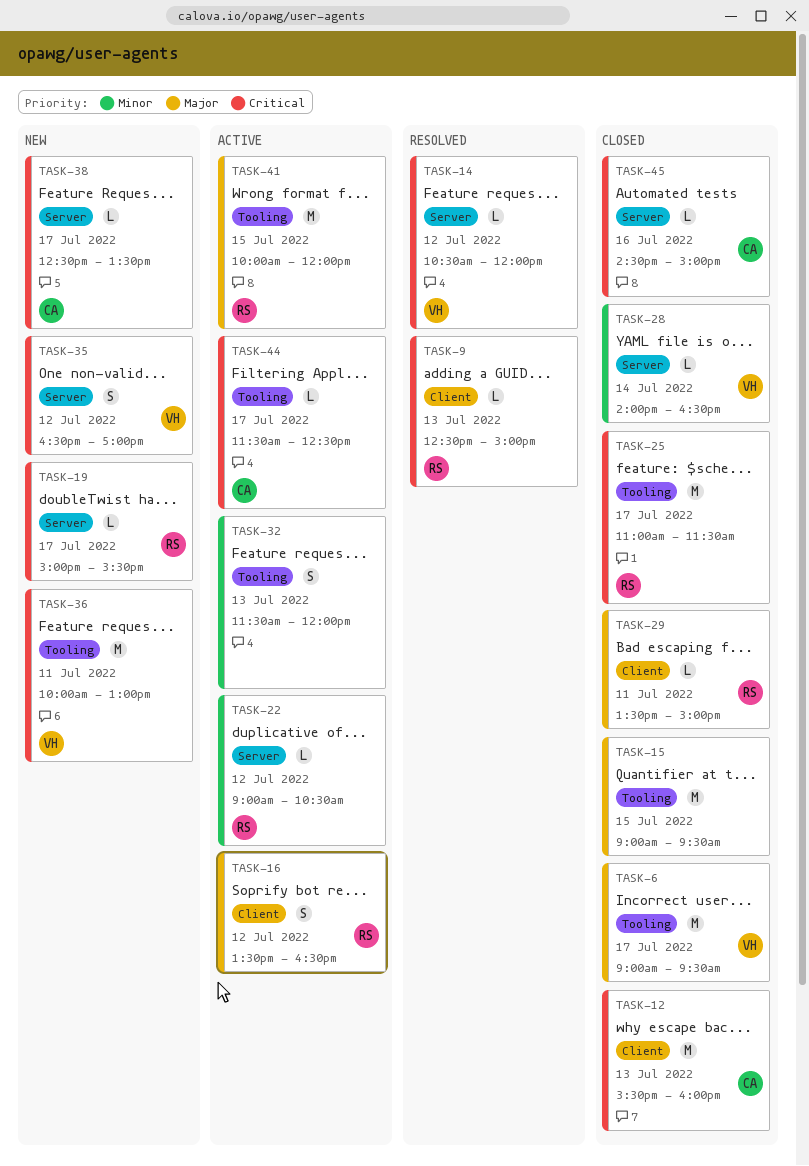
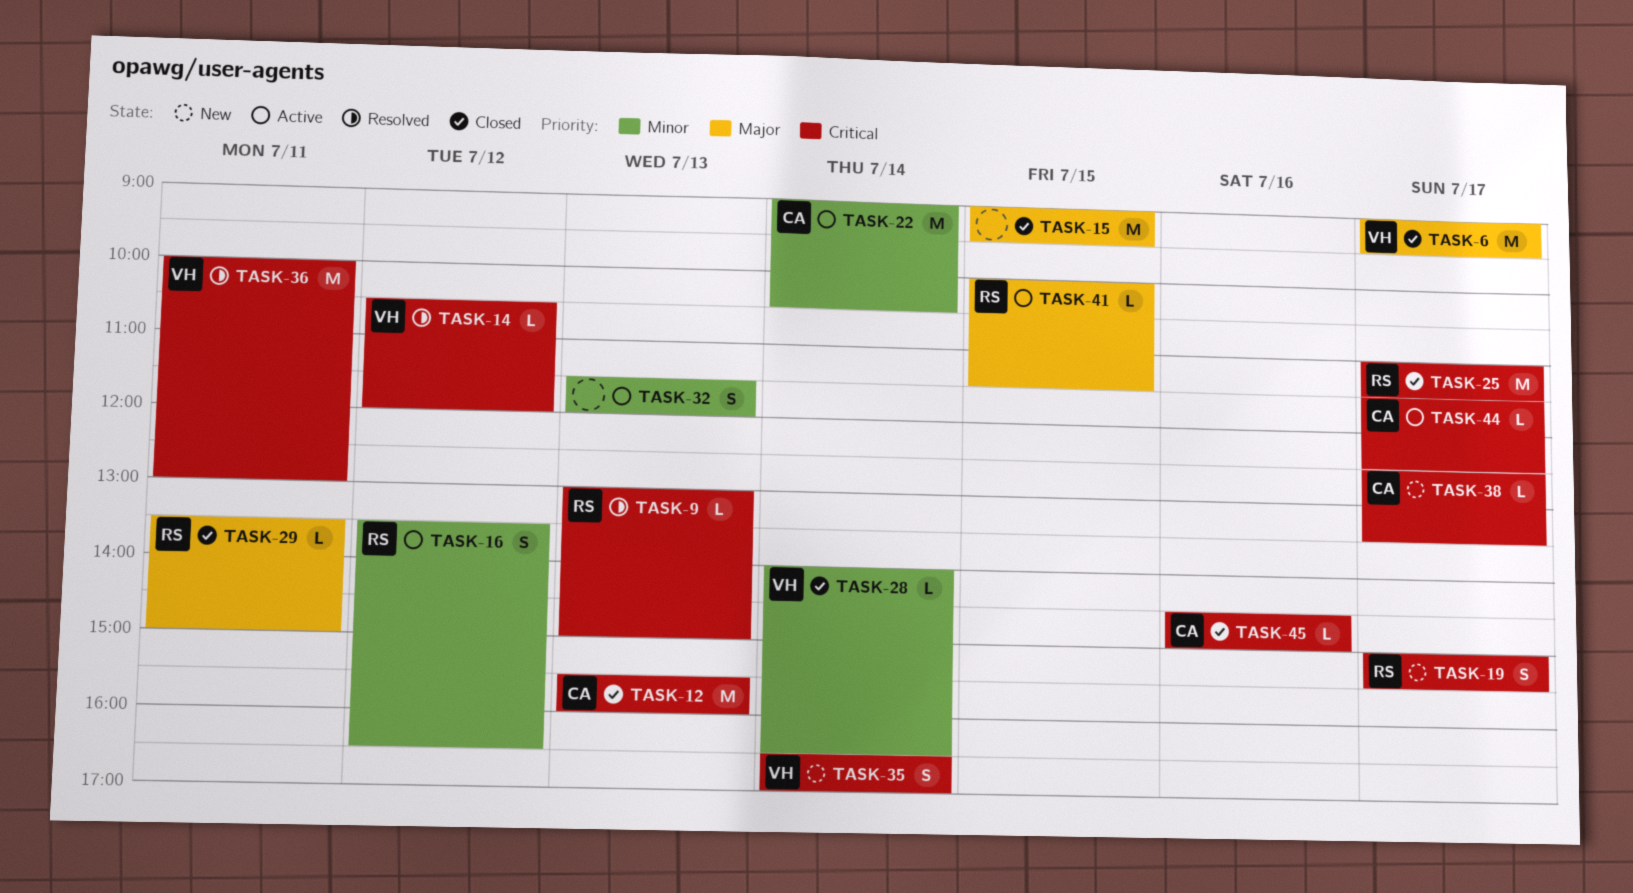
TASK-9, begins: 12:30 -> 13:00
TASK-16, priority: Major -> Minor
TASK-19, estimate: L -> S
TASK-22, owner: RS -> CA
TASK-22, estimate: L -> M
TASK-22, day: Jul 12 -> Jul 14
TASK-35, day: Jul 12 -> Jul 14
TASK-36, status: New -> Resolved
TASK-41, estimate: M -> L
TASK-41, ends: 12:00 -> 11:30

